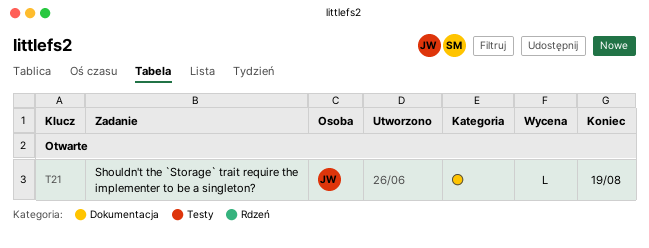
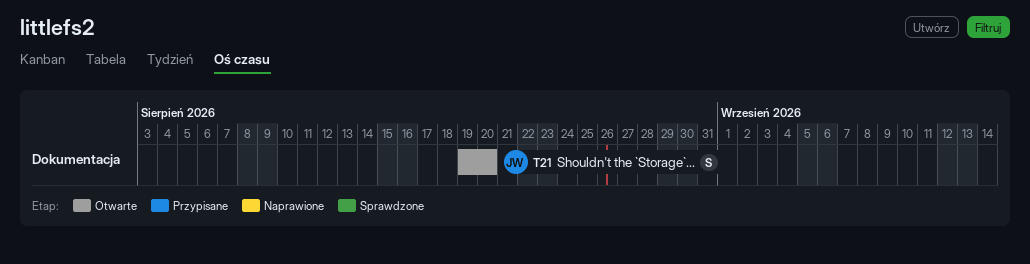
T21, estimate: L -> S
T21, due: Aug 19 -> Aug 20

